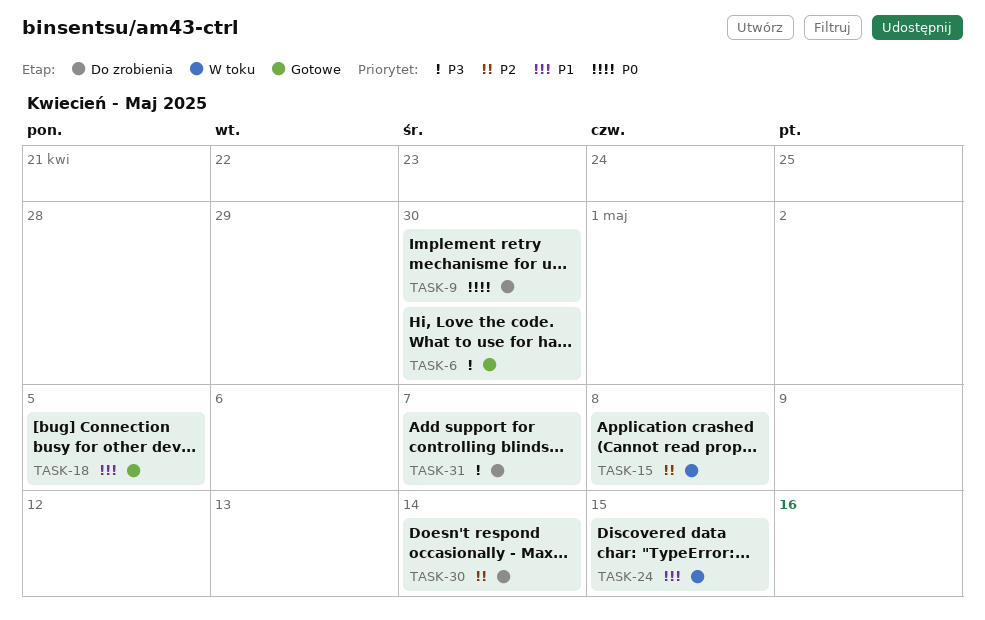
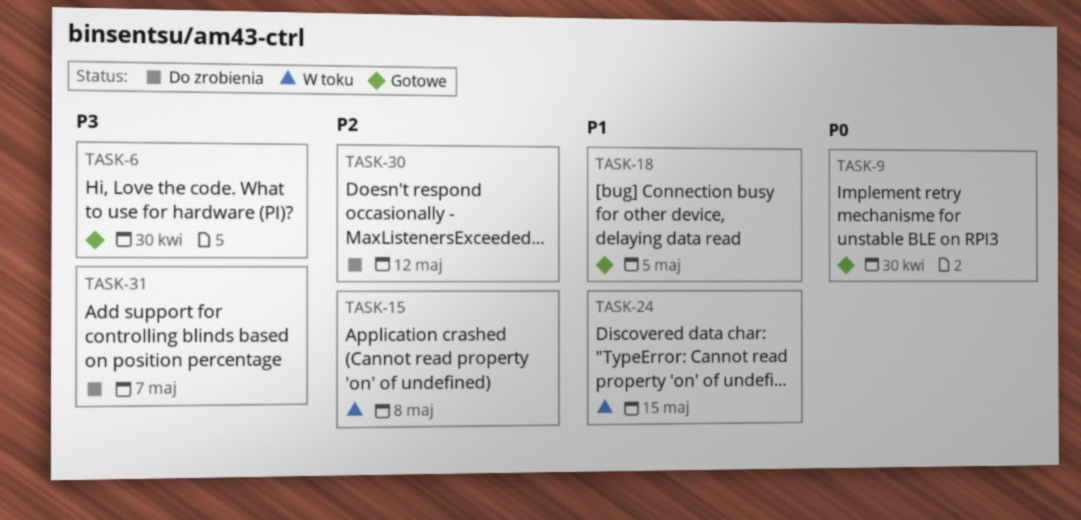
TASK-9, status: Do zrobienia -> Gotowe
TASK-30, due: May 14 -> May 12

